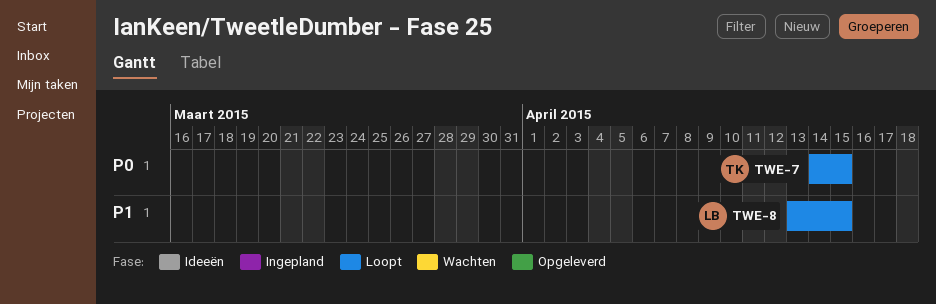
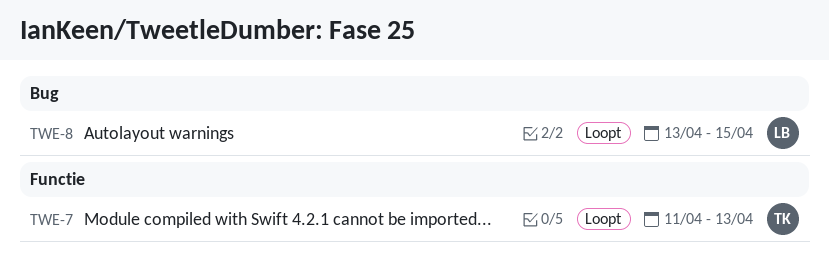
TWE-7, start: Apr 14 -> Apr 11
TWE-7, due: Apr 15 -> Apr 13

